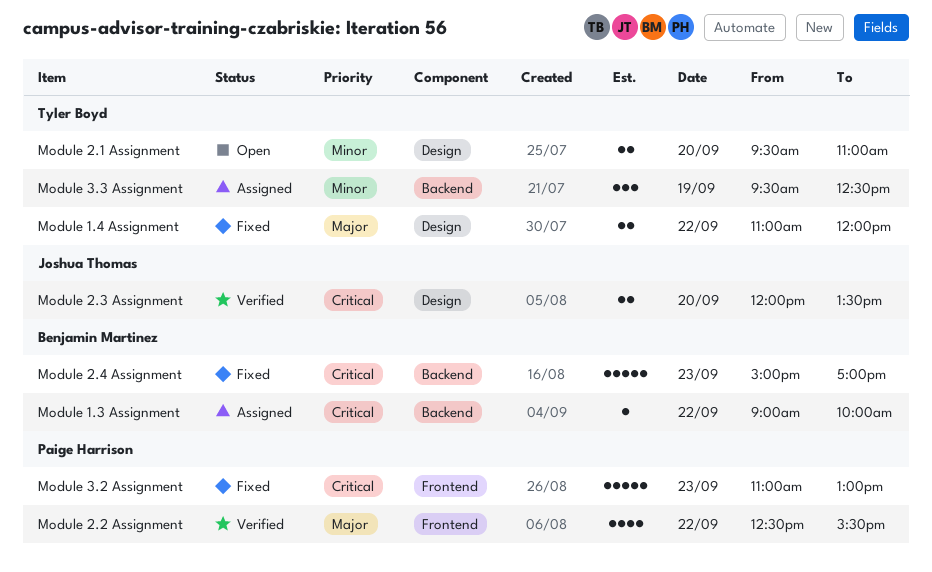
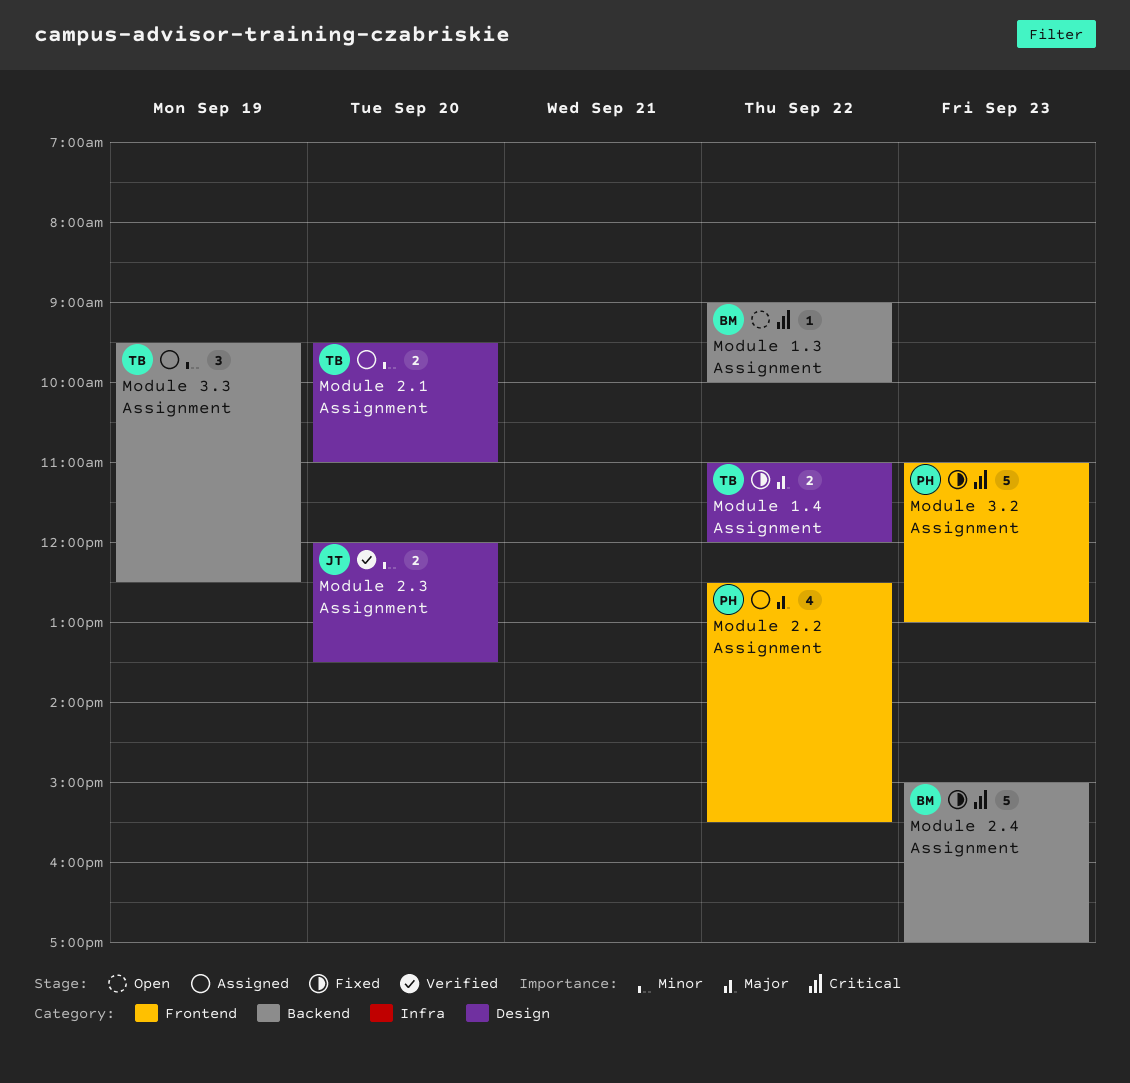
Module 1.3 Assignment, status: Assigned -> Open
Module 2.1 Assignment, status: Open -> Assigned
Module 2.2 Assignment, status: Verified -> Assigned
Module 2.3 Assignment, priority: Critical -> Minor

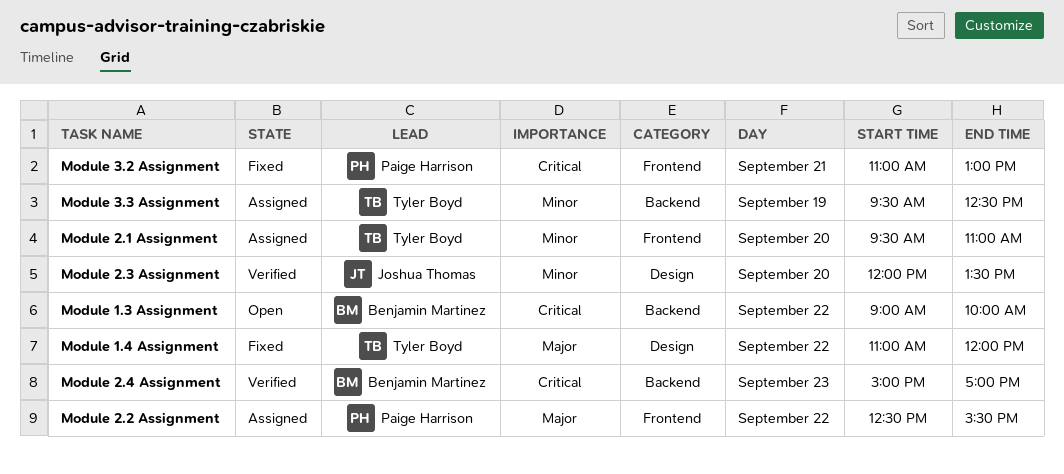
Module 2.1 Assignment, label: Design -> Frontend
Module 2.4 Assignment, status: Fixed -> Verified
Module 3.2 Assignment, day: Sep 23 -> Sep 21

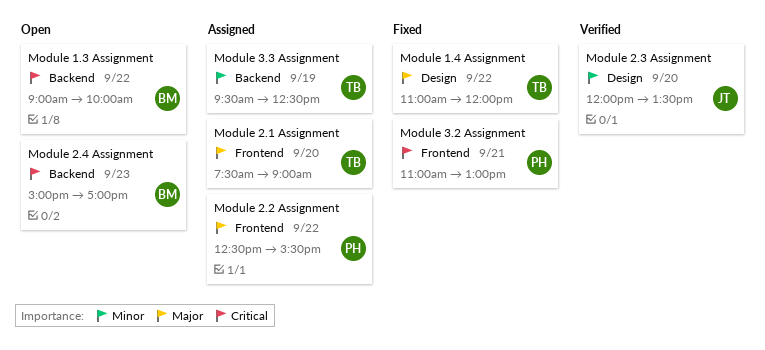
Module 2.1 Assignment, priority: Minor -> Major
Module 2.1 Assignment, begins: 09:30 -> 07:30
Module 2.1 Assignment, ends: 11:00 -> 09:00
Module 2.4 Assignment, status: Verified -> Open

